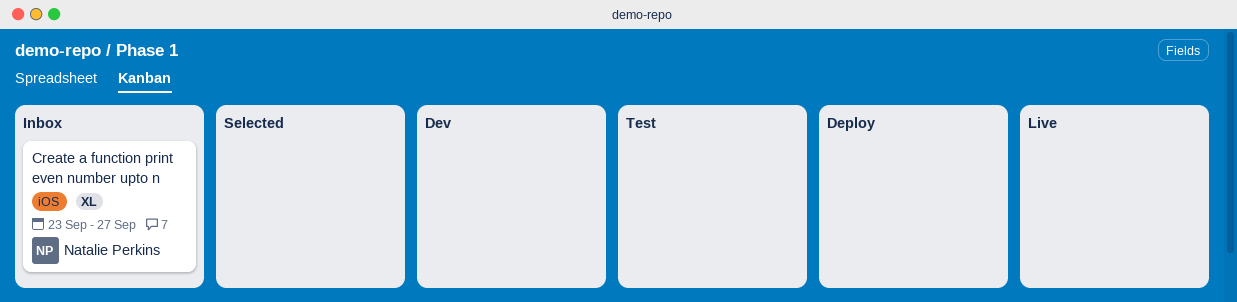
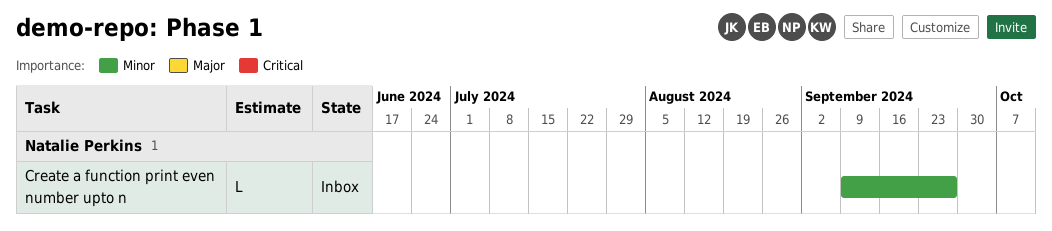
Create a function print even number upto n, estimate: XL -> L
Create a function print even number upto n, start: Sep 23 -> Sep 9

